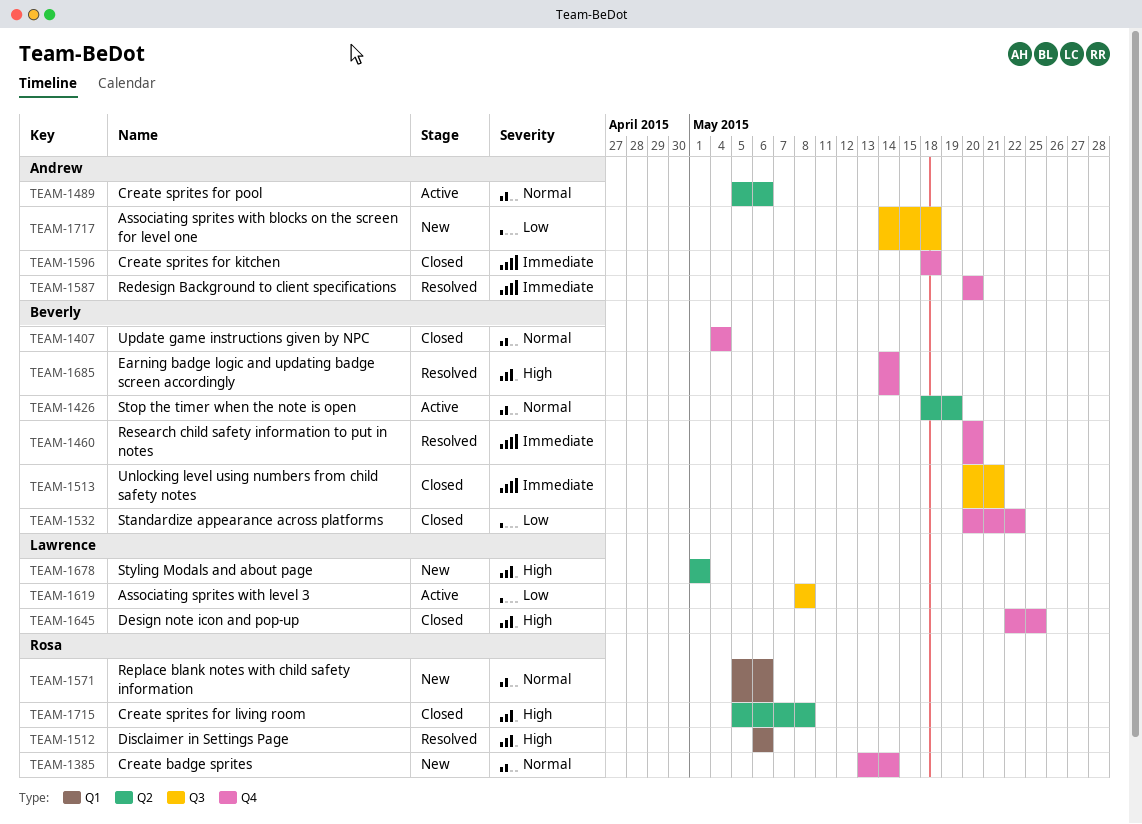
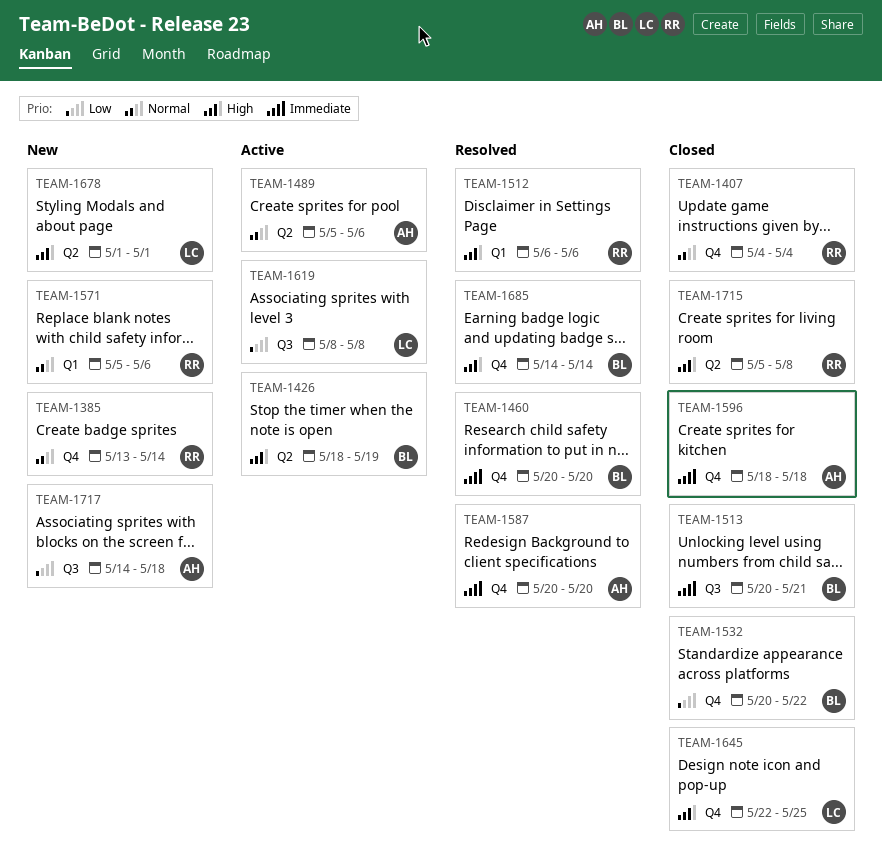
TEAM-1407, owner: Beverly -> Rosa
TEAM-1426, priority: Normal -> High

